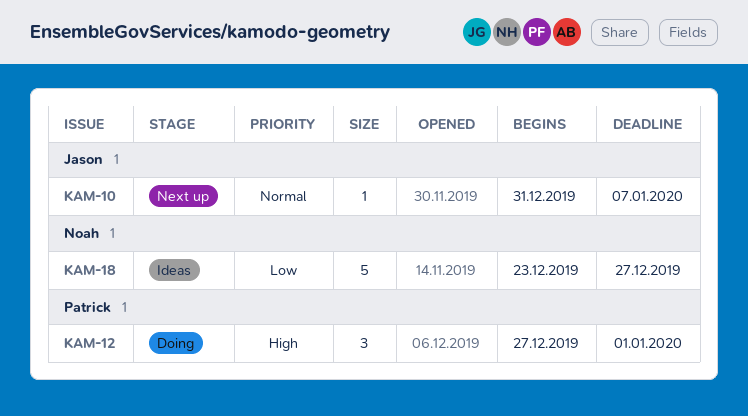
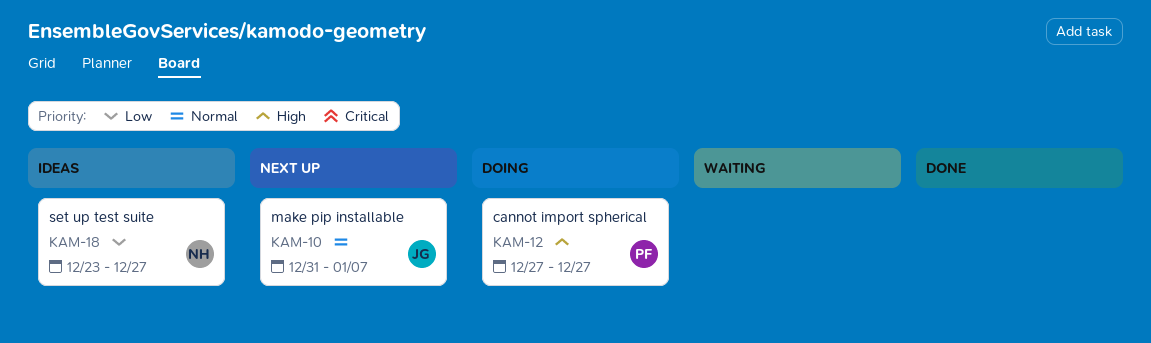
KAM-12, due: Jan 1 -> Dec 27

